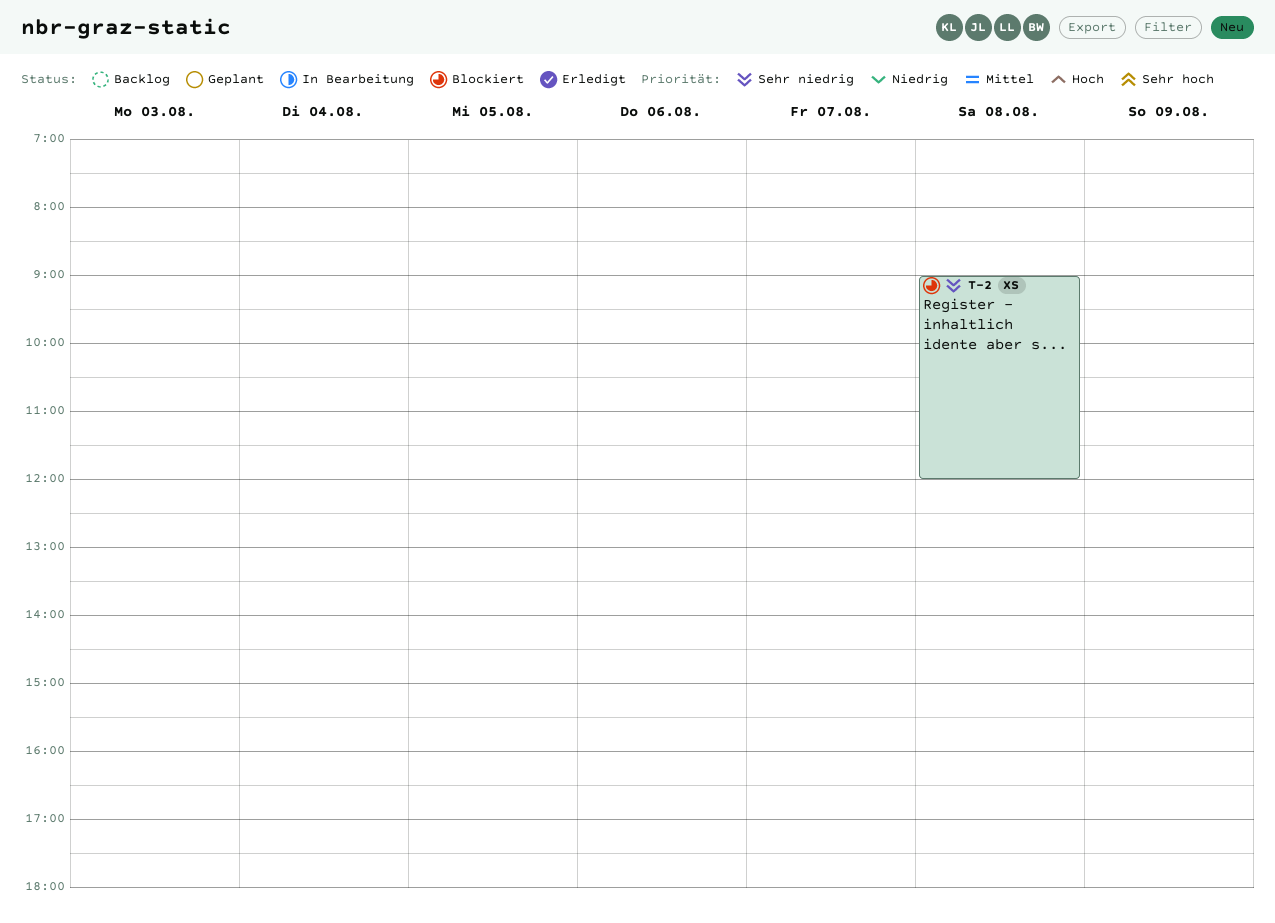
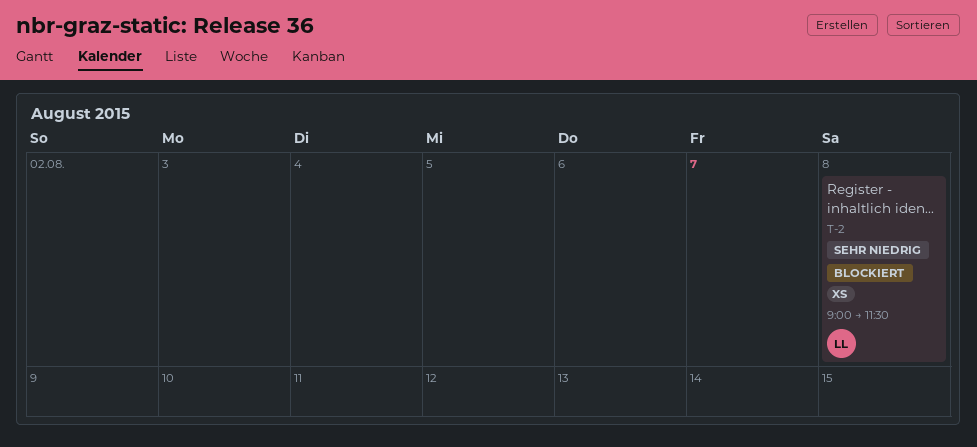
T-2, ends: 12:00 -> 11:30

